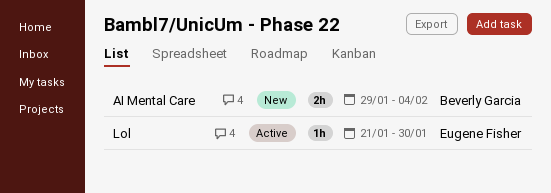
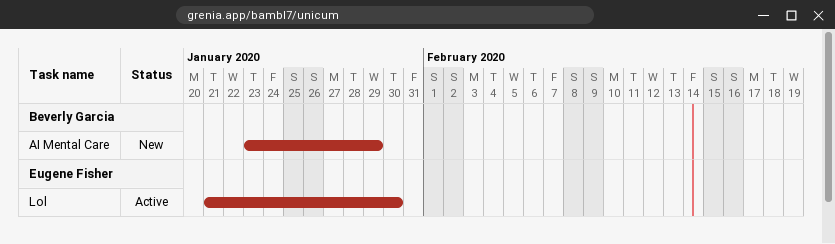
AI Mental Care, start: Jan 29 -> Jan 23
AI Mental Care, due: Feb 4 -> Jan 29

